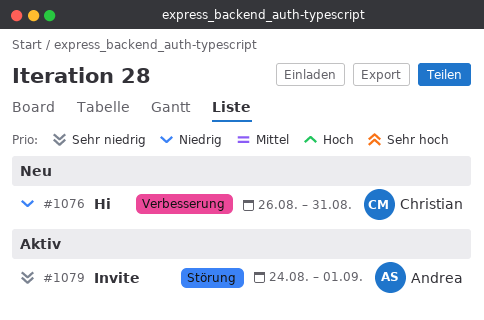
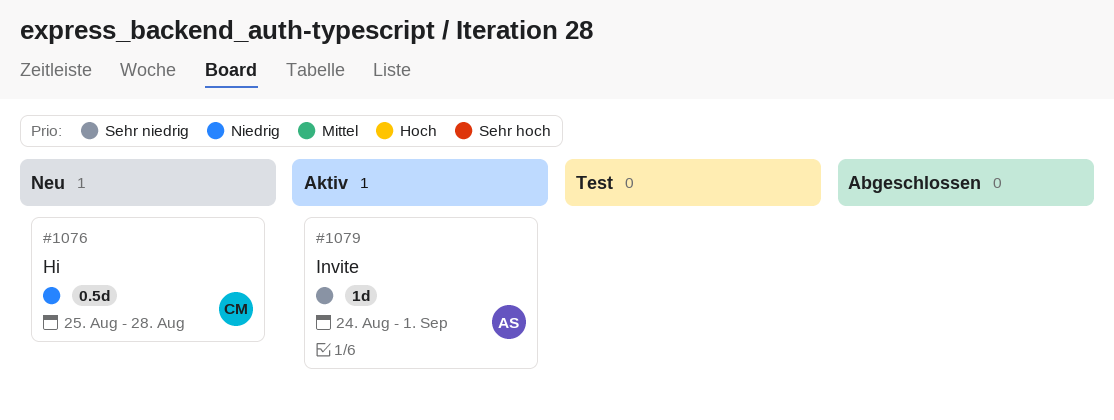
#1076, start: Aug 26 -> Aug 25
#1076, due: Aug 31 -> Aug 28

